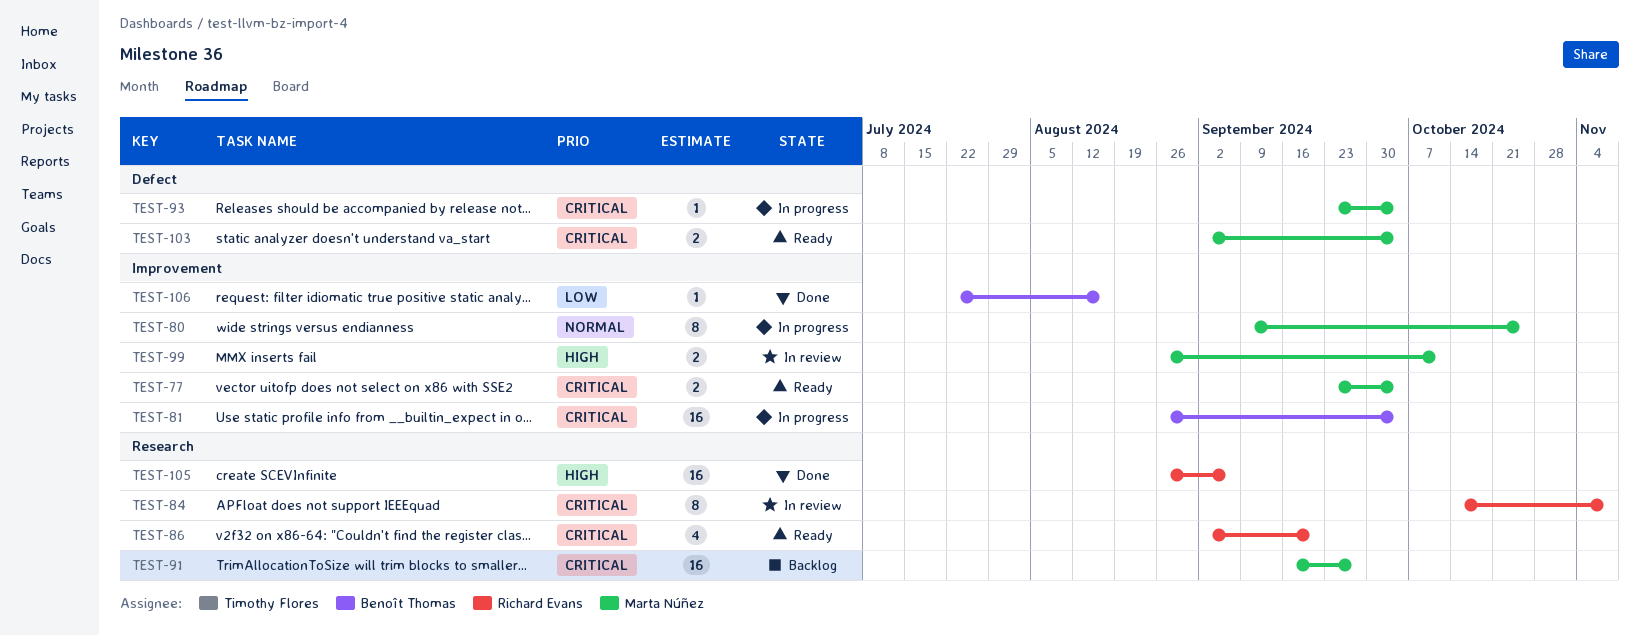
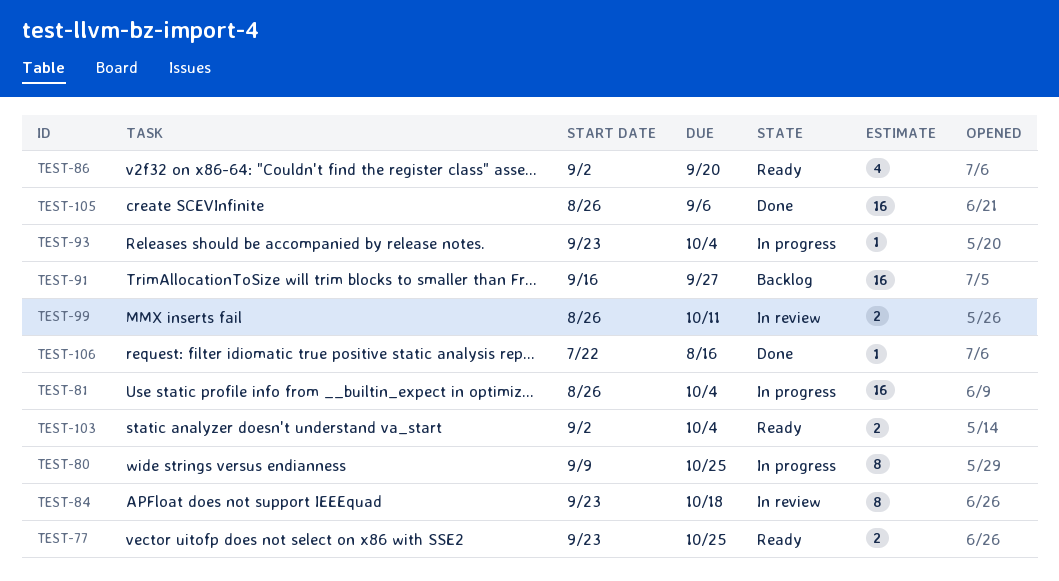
TEST-77, due: Oct 4 -> Oct 25
TEST-84, start: Oct 14 -> Sep 23
TEST-84, due: Nov 8 -> Oct 18

